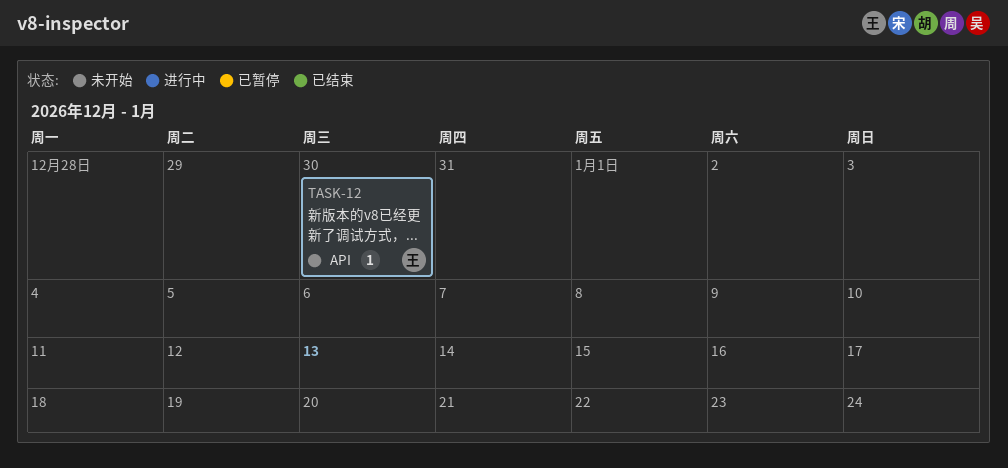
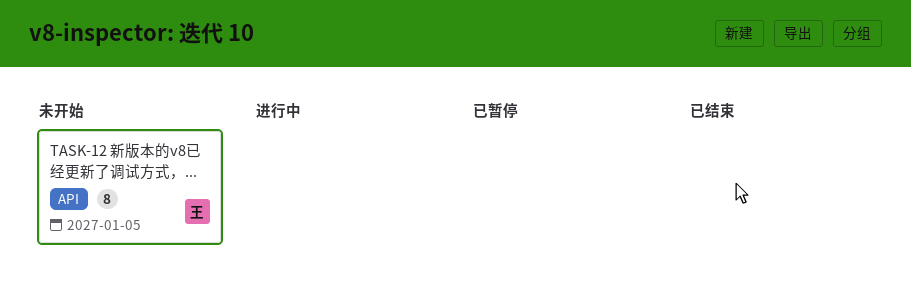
TASK-12, estimate: 1 -> 8
TASK-12, due: Dec 30 -> Jan 5

